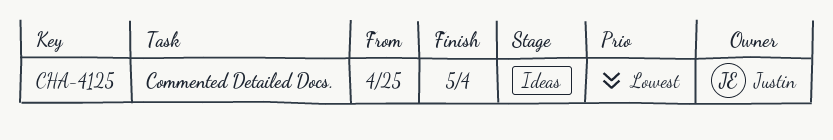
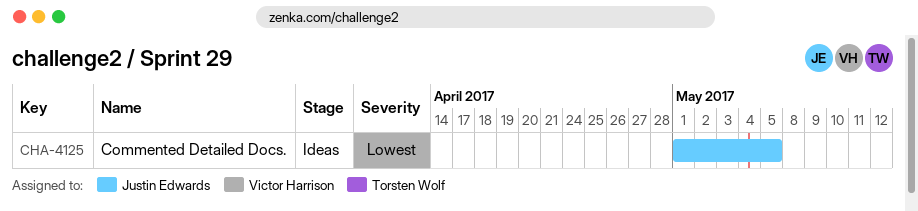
CHA-4125, start: Apr 25 -> May 1
CHA-4125, due: May 4 -> May 5

